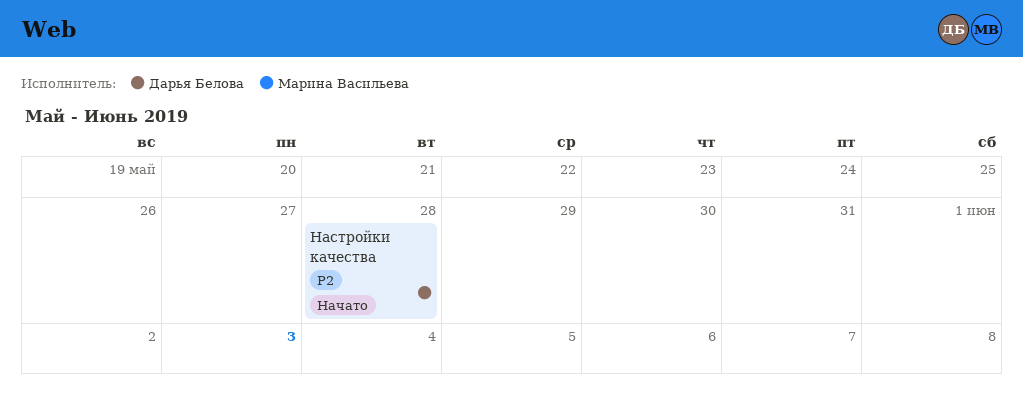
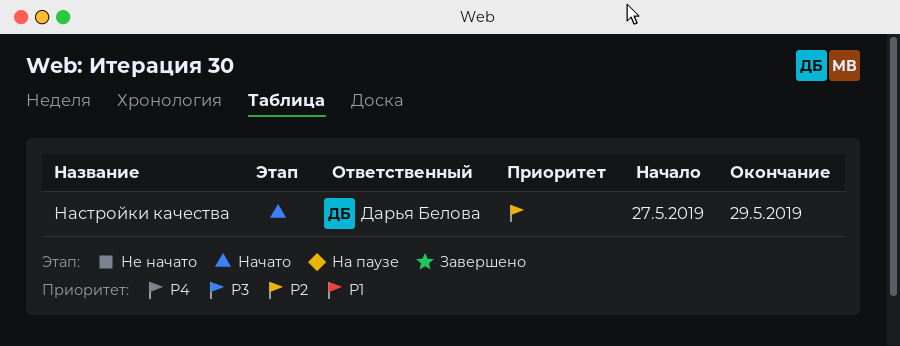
Настройки качества, due: May 28 -> May 29

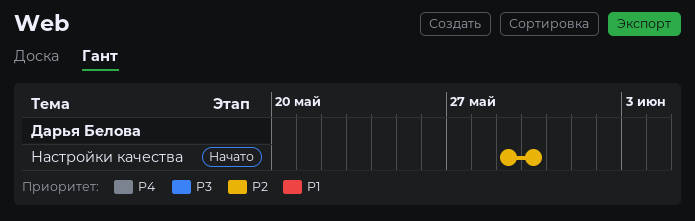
Настройки качества, start: May 27 -> May 29
Настройки качества, due: May 29 -> May 30

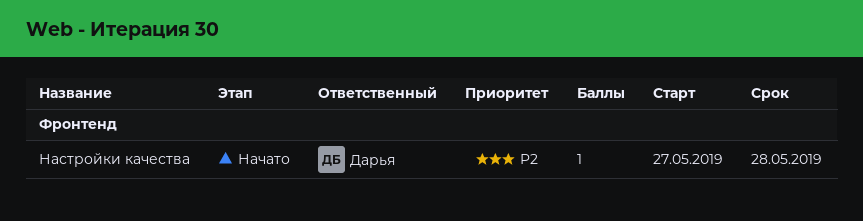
Настройки качества, start: May 29 -> May 27
Настройки качества, due: May 30 -> May 28

